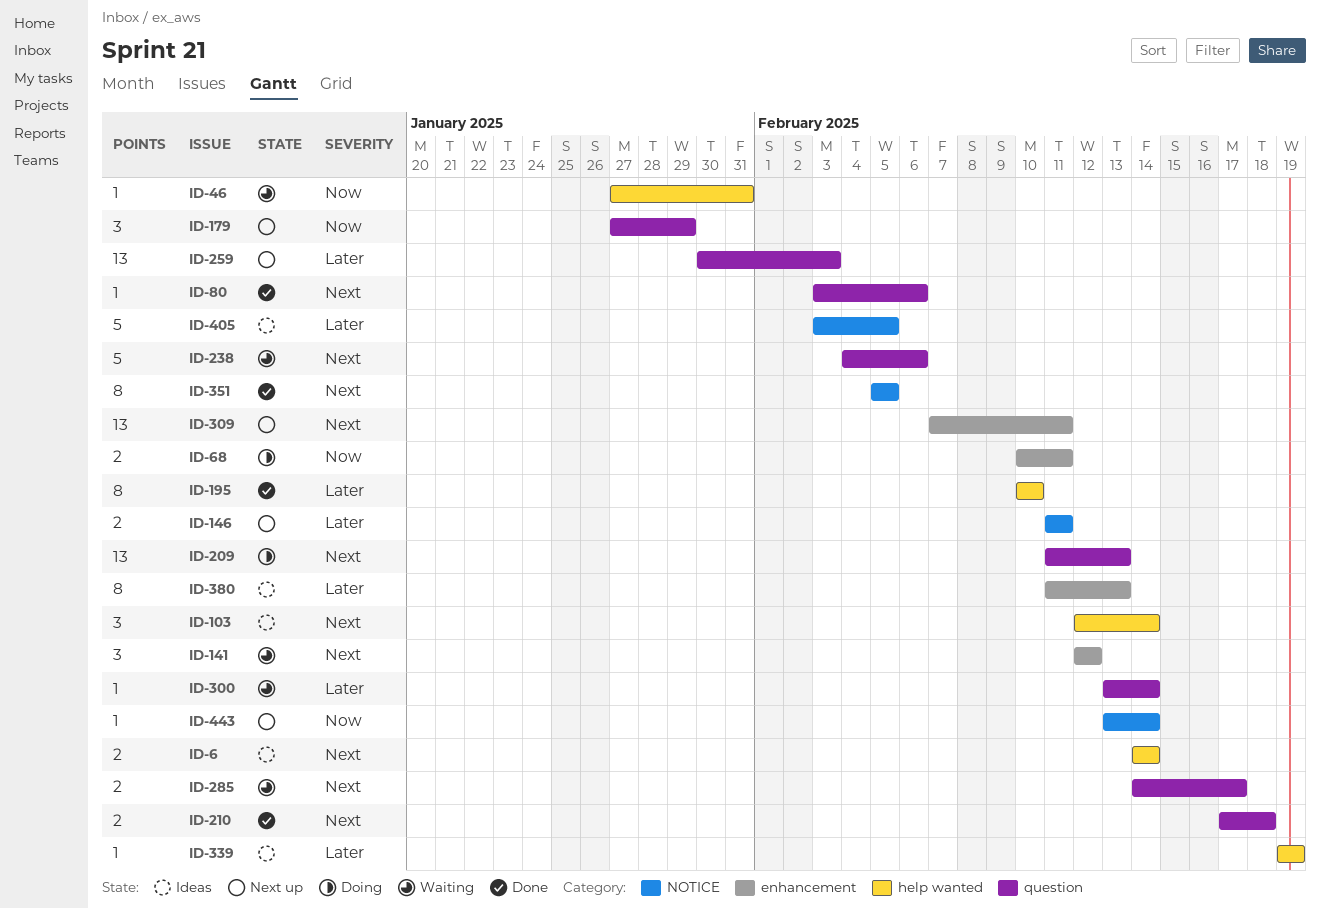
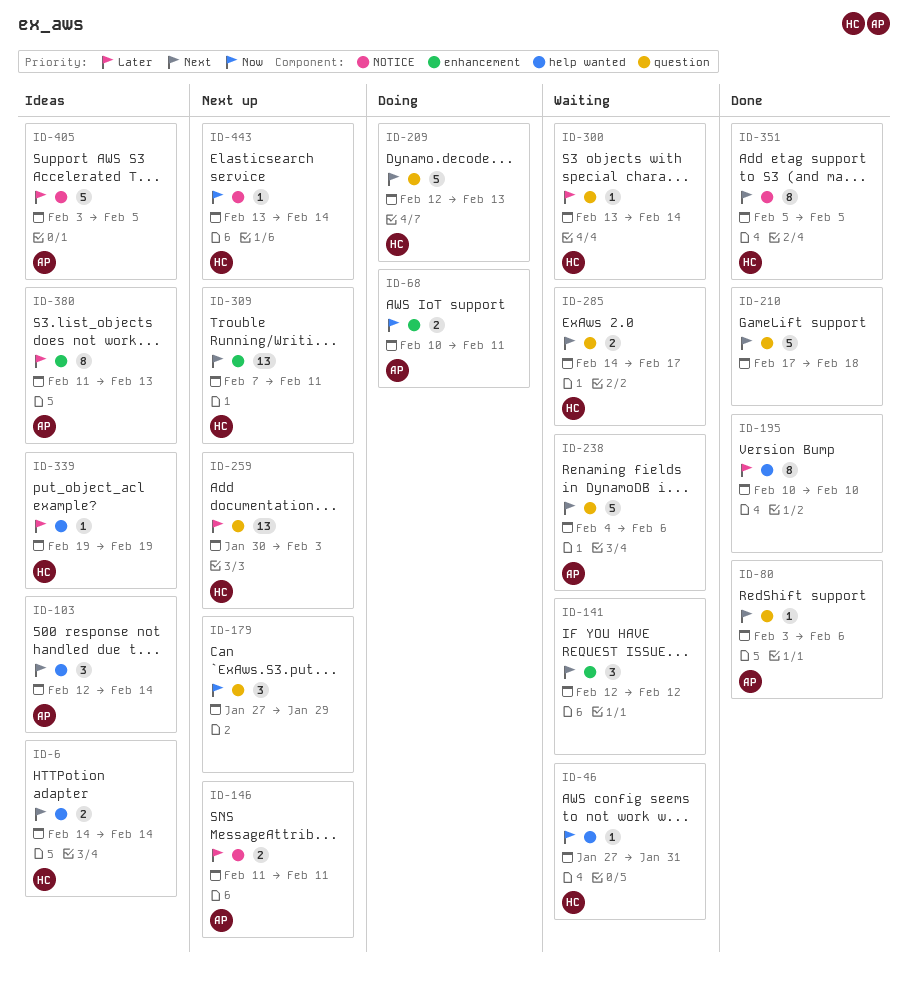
ID-209, estimate: 13 -> 5
ID-209, start: Feb 11 -> Feb 12
ID-210, estimate: 2 -> 5

